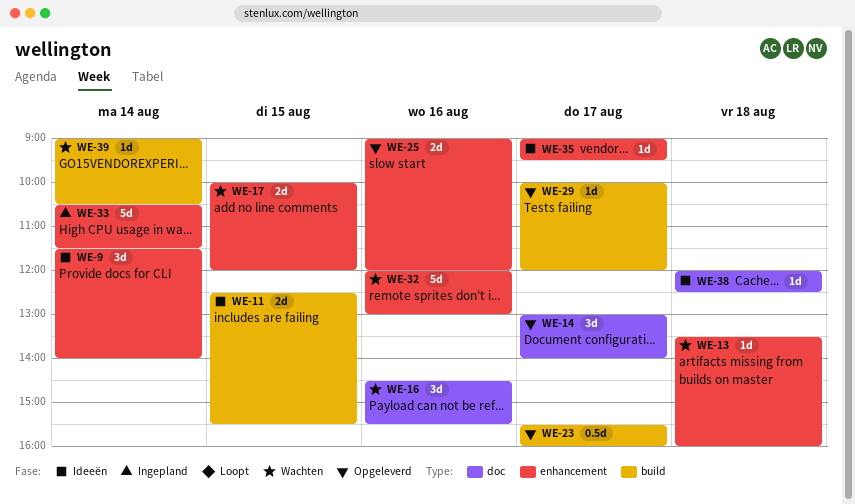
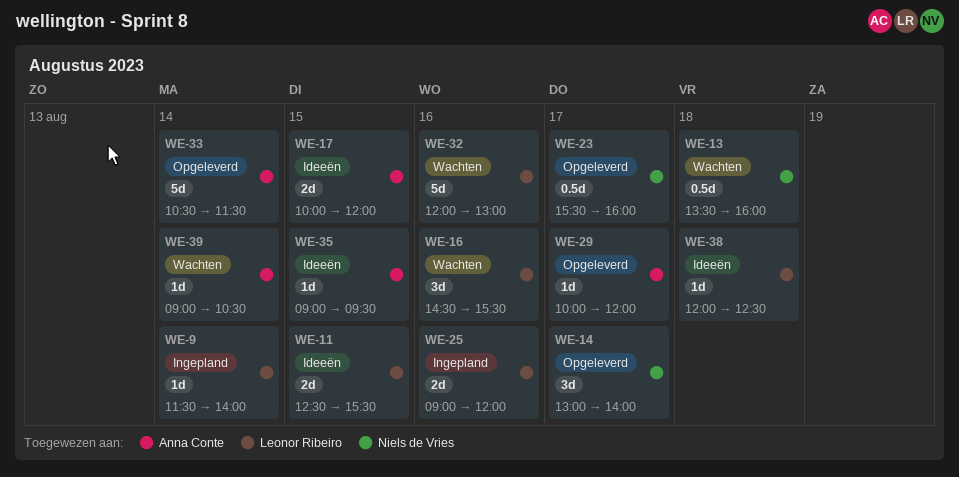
WE-9, status: Ideeën -> Ingepland
WE-9, estimate: 3d -> 1d
WE-13, estimate: 1d -> 0.5d
WE-17, status: Wachten -> Ideeën
WE-25, status: Opgeleverd -> Ingepland
WE-33, status: Ingepland -> Opgeleverd
WE-35, day: Aug 17 -> Aug 15

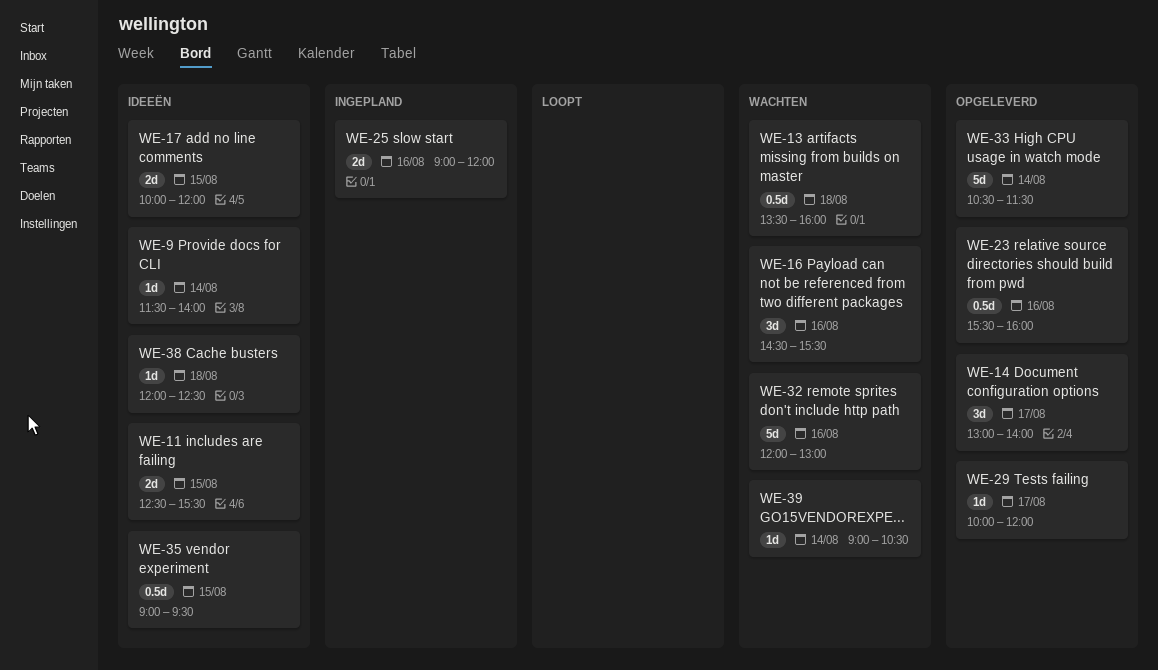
WE-9, status: Ingepland -> Ideeën
WE-23, day: Aug 17 -> Aug 16
WE-35, estimate: 1d -> 0.5d

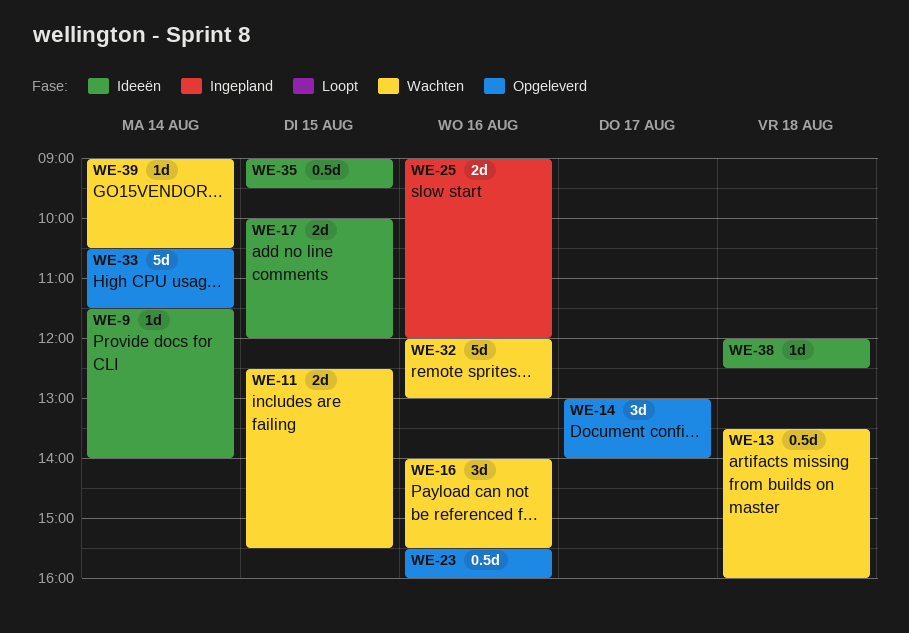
WE-11, status: Ideeën -> Wachten
WE-16, begins: 14:30 -> 14:00
WE-29: present -> none

